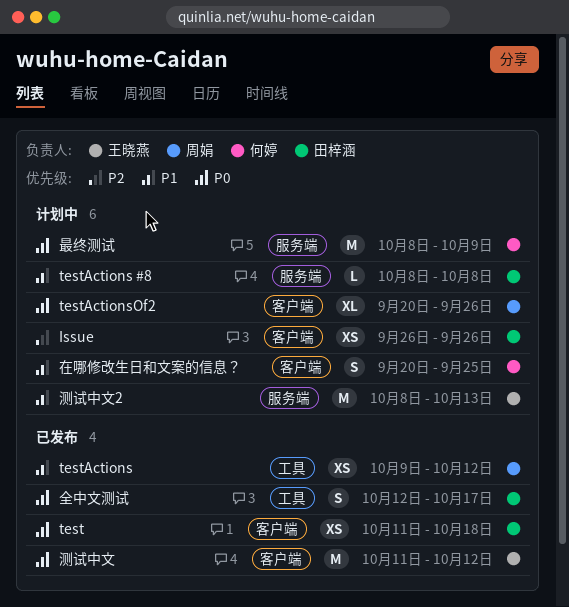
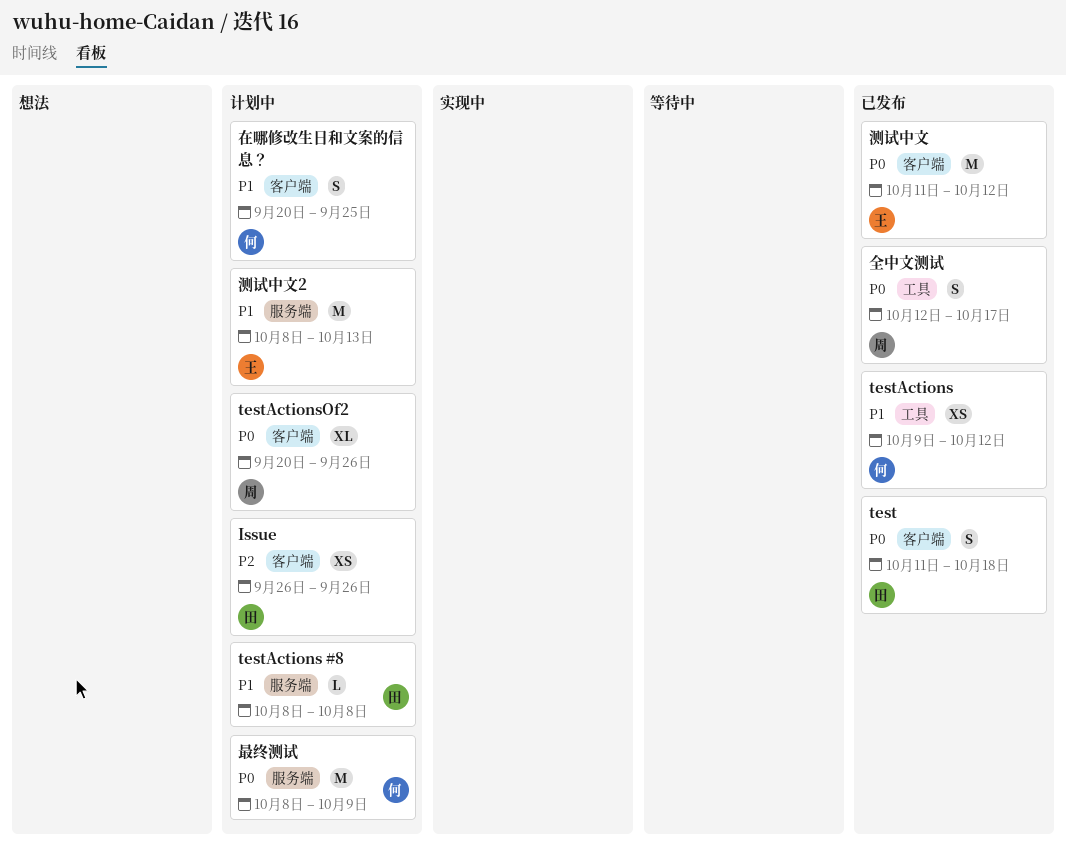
test, estimate: XS -> S
testActions, owner: 周娟 -> 何婷
全中文测试, owner: 田梓涵 -> 周娟

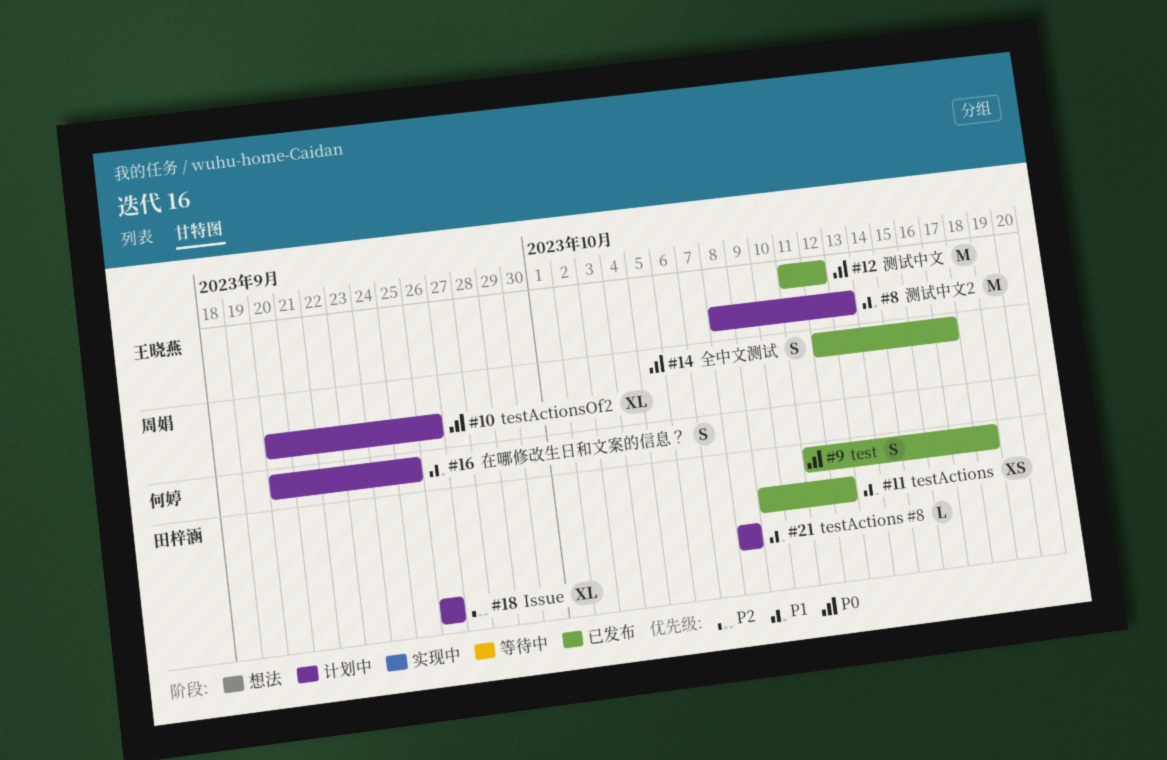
Issue, estimate: XS -> XL
testActions, owner: 何婷 -> 田梓涵
最终测试: present -> none

